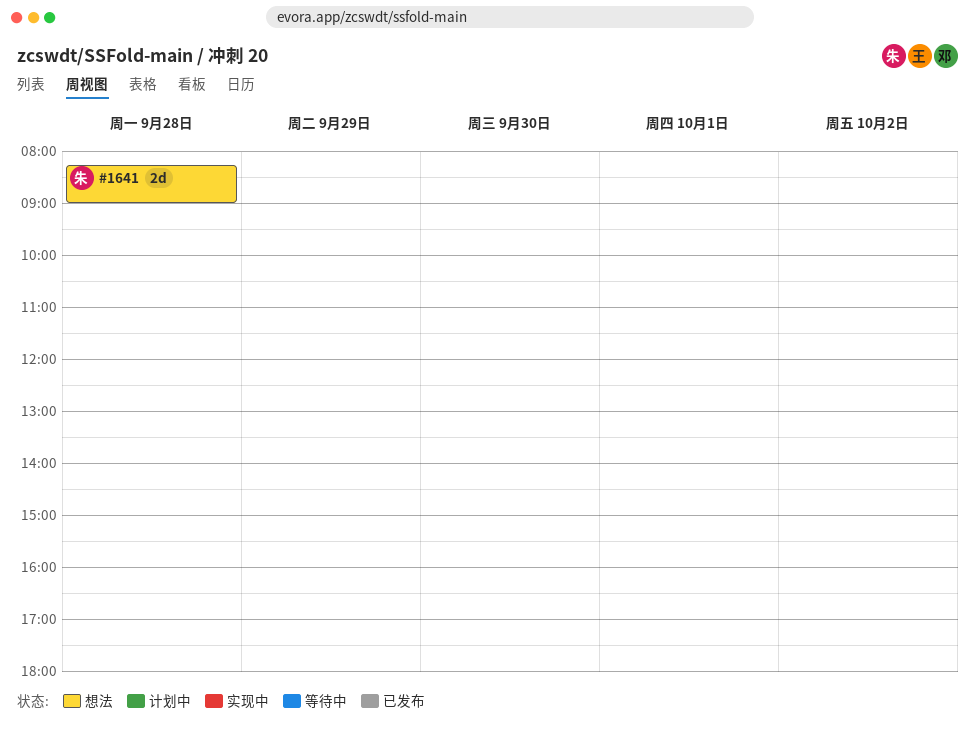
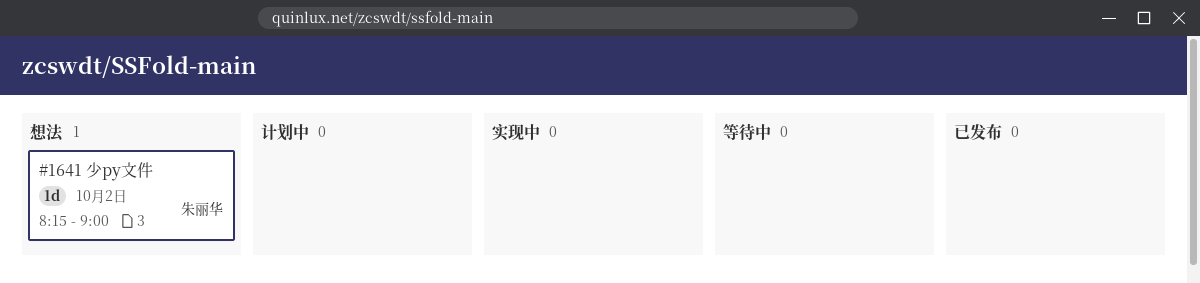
#1641, estimate: 2d -> 1d
#1641, day: Sep 28 -> Oct 2

